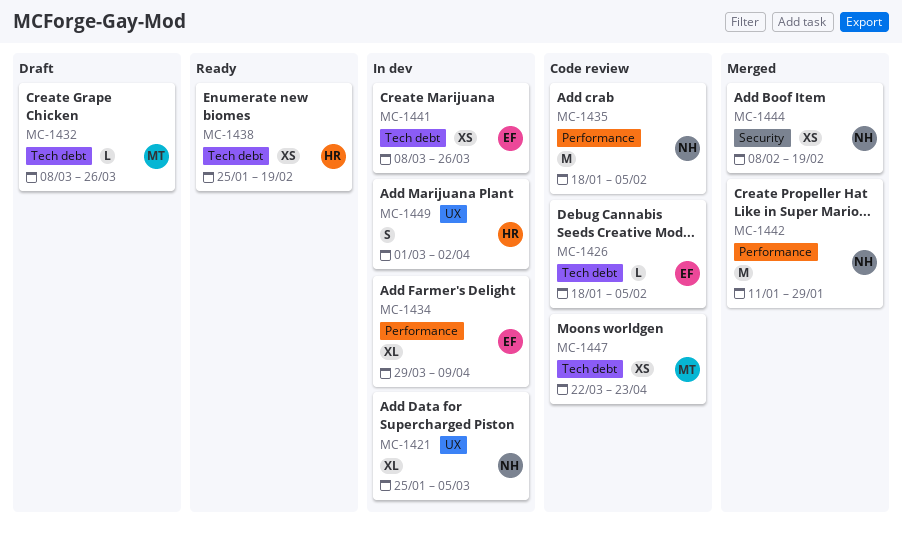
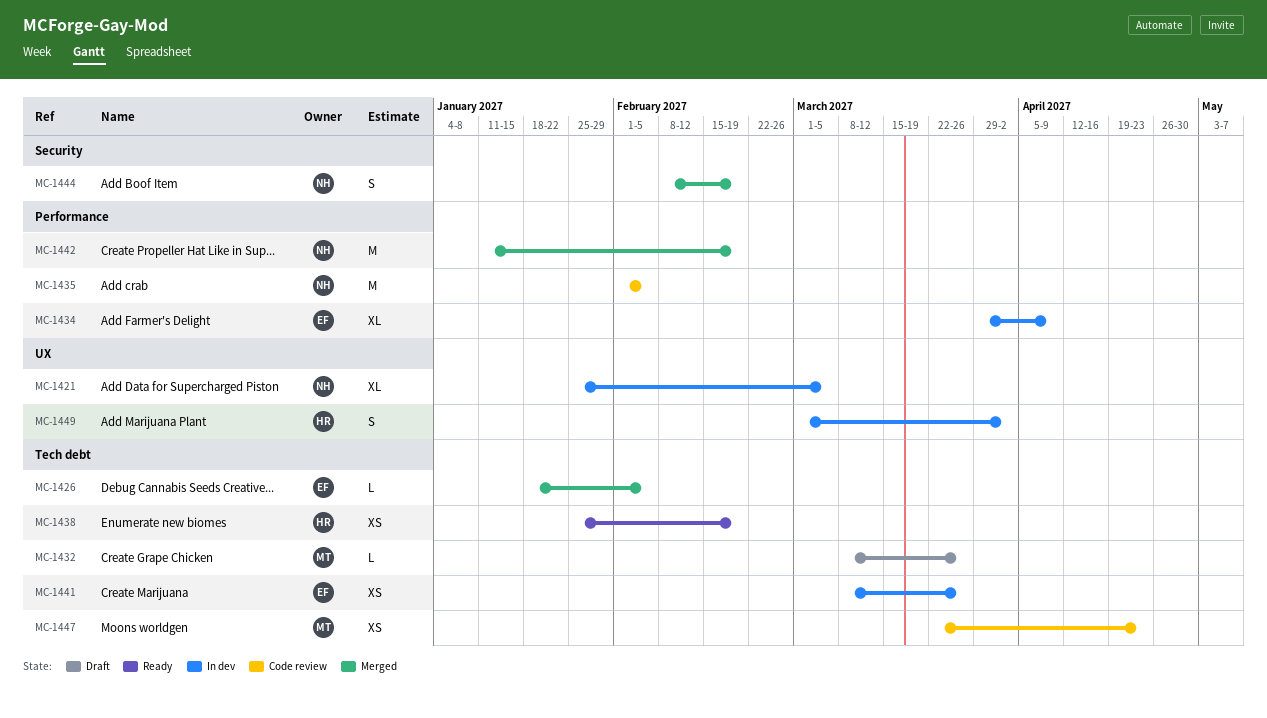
MC-1426, status: Code review -> Merged
MC-1435, start: Jan 18 -> Feb 1
MC-1442, due: Jan 29 -> Feb 19
MC-1444, estimate: XS -> S

